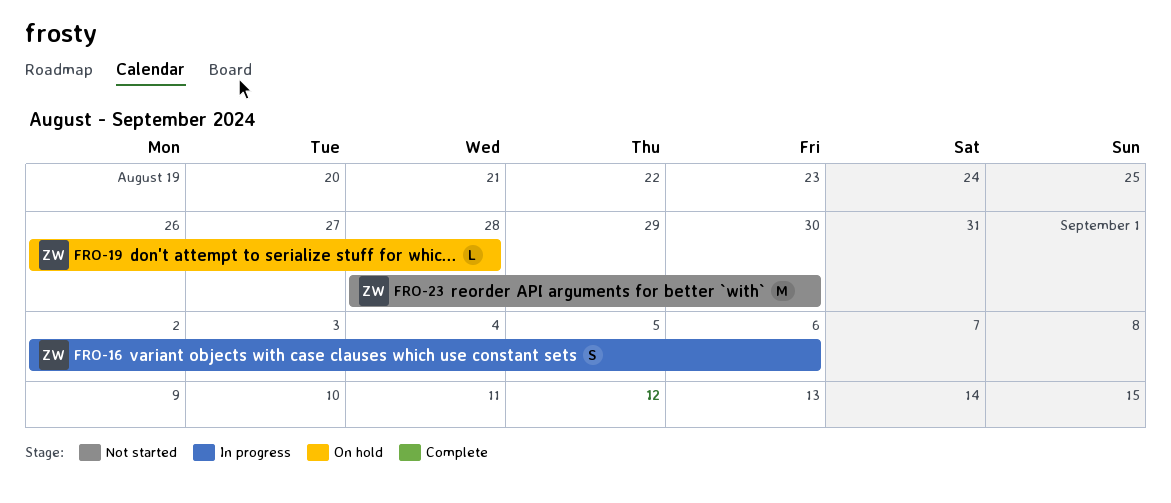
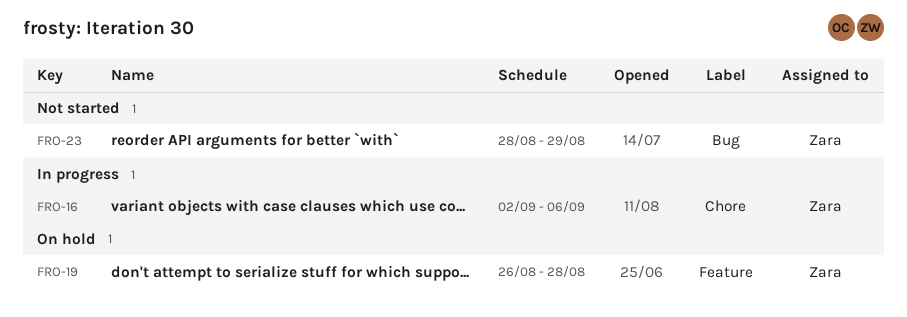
FRO-23, due: Aug 30 -> Aug 29

